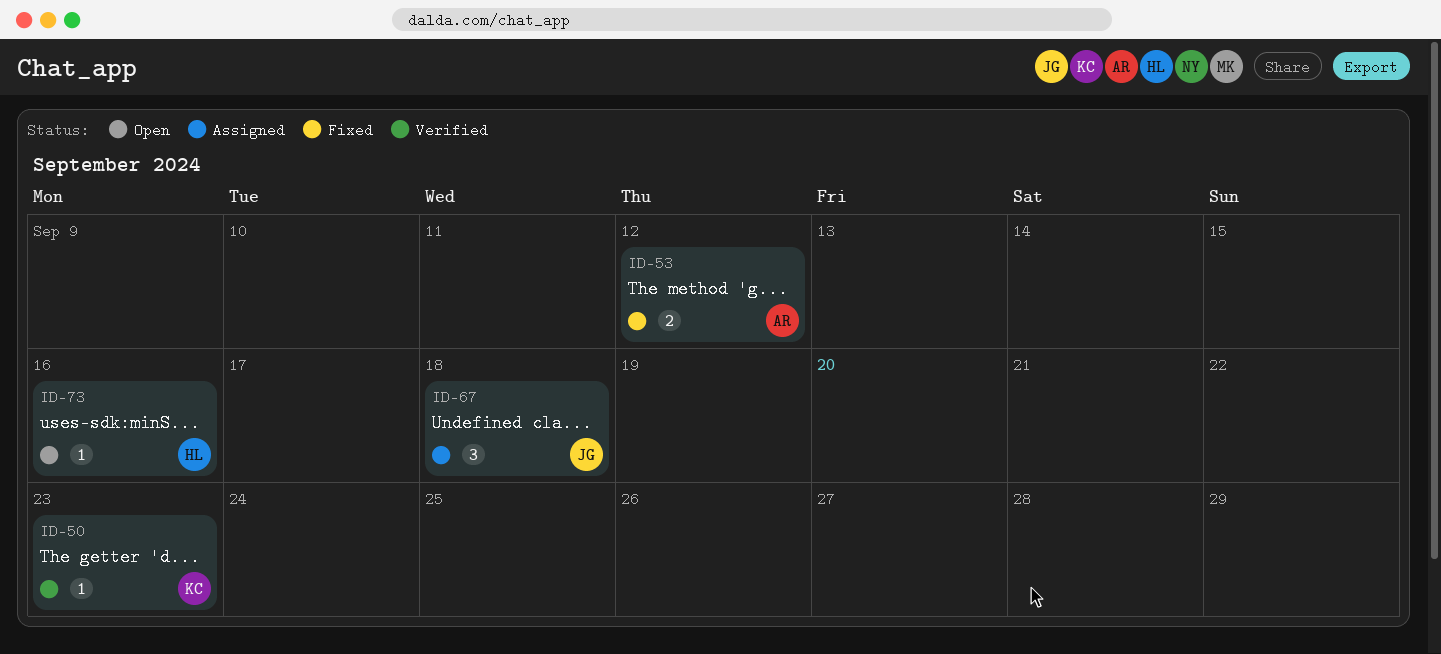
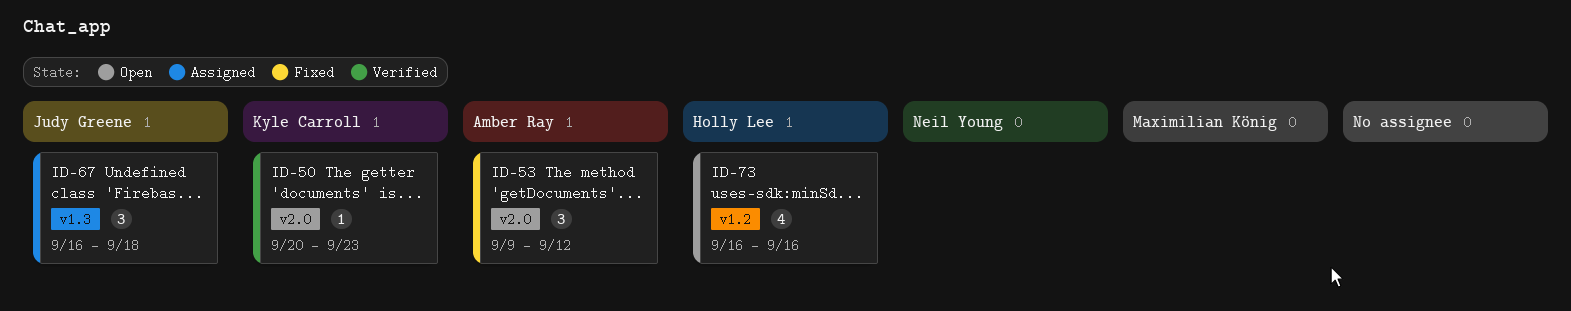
ID-53, estimate: 2 -> 3
ID-73, estimate: 1 -> 4

